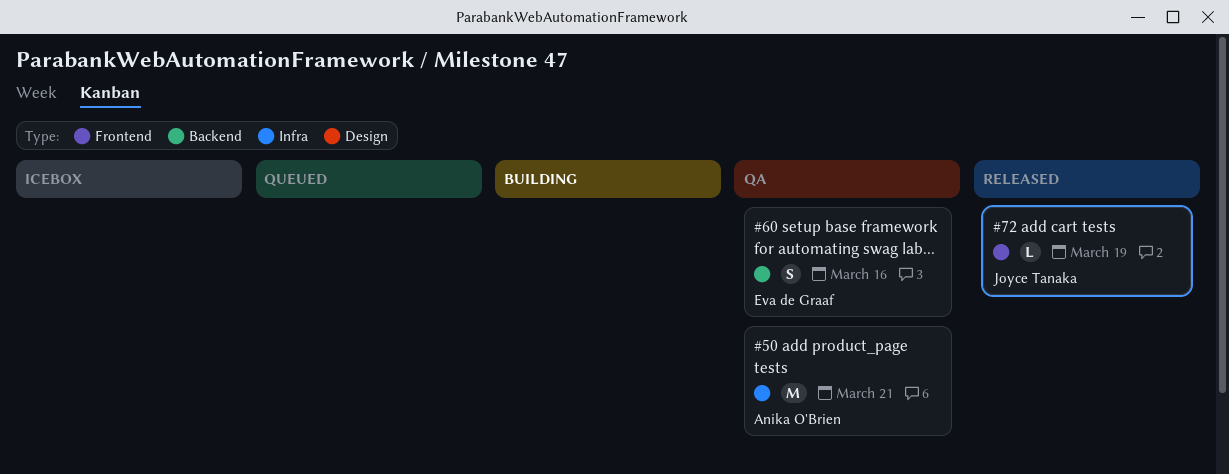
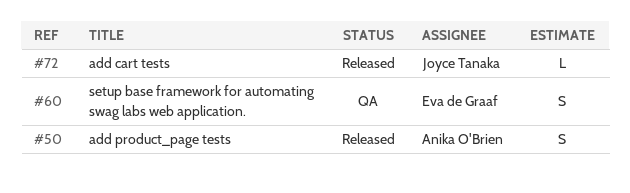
#50, status: QA -> Released
#50, estimate: M -> S

